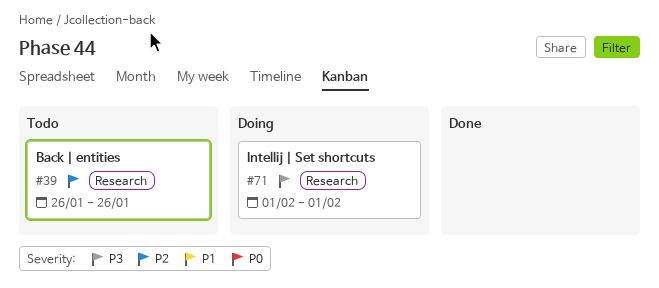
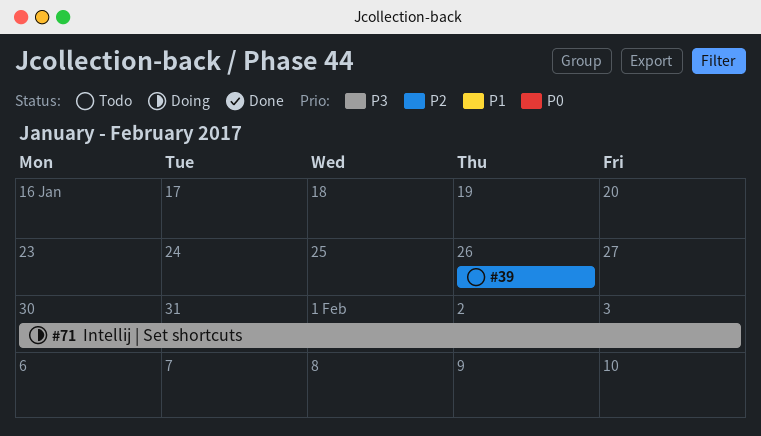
#71, start: Feb 1 -> Jan 30
#71, due: Feb 1 -> Feb 3

